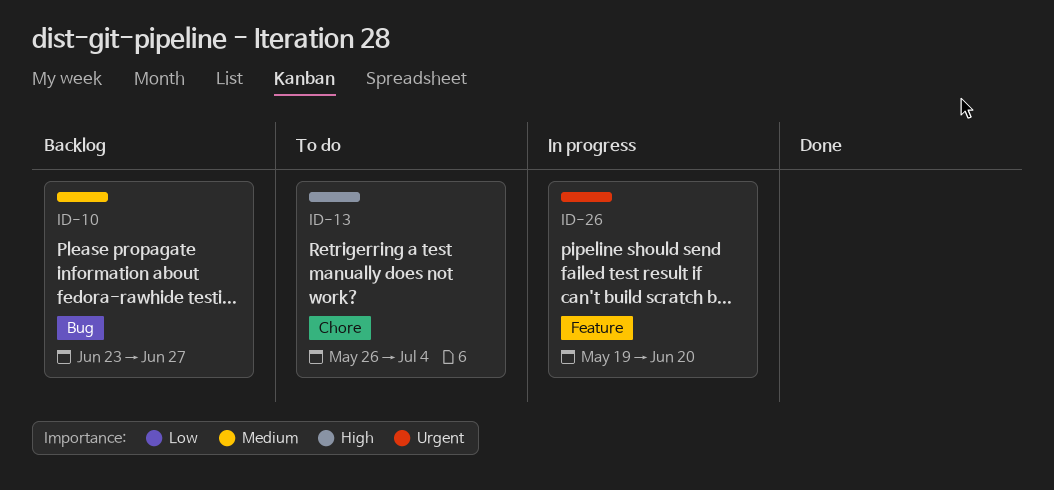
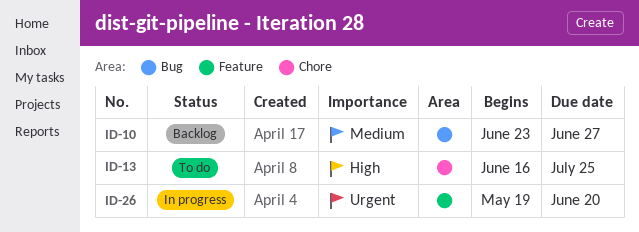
ID-13, start: May 26 -> Jun 16
ID-13, due: Jul 4 -> Jul 25

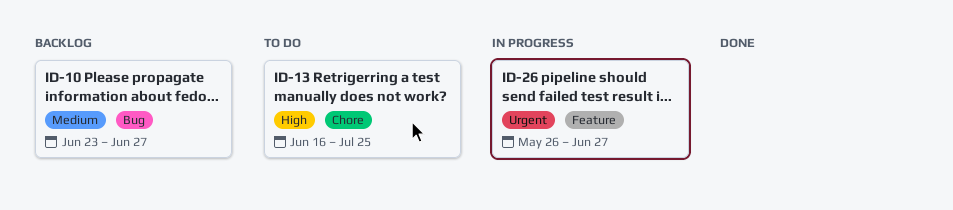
ID-26, start: May 19 -> May 26
ID-26, due: Jun 20 -> Jun 27

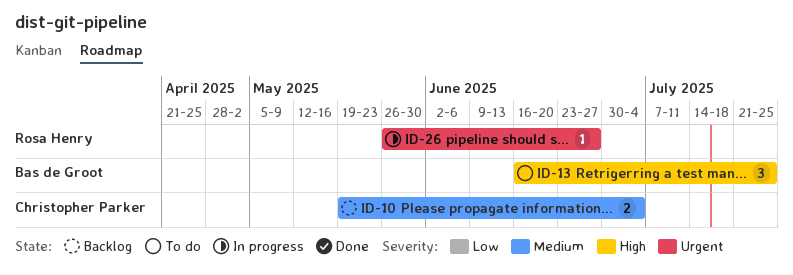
ID-10, start: Jun 23 -> May 19
ID-10, due: Jun 27 -> Jul 4

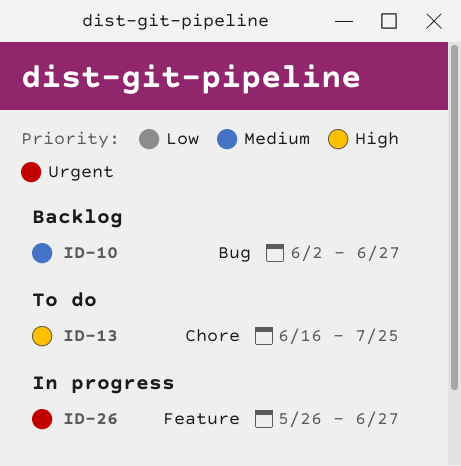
ID-10, start: May 19 -> Jun 2
ID-10, due: Jul 4 -> Jun 27

